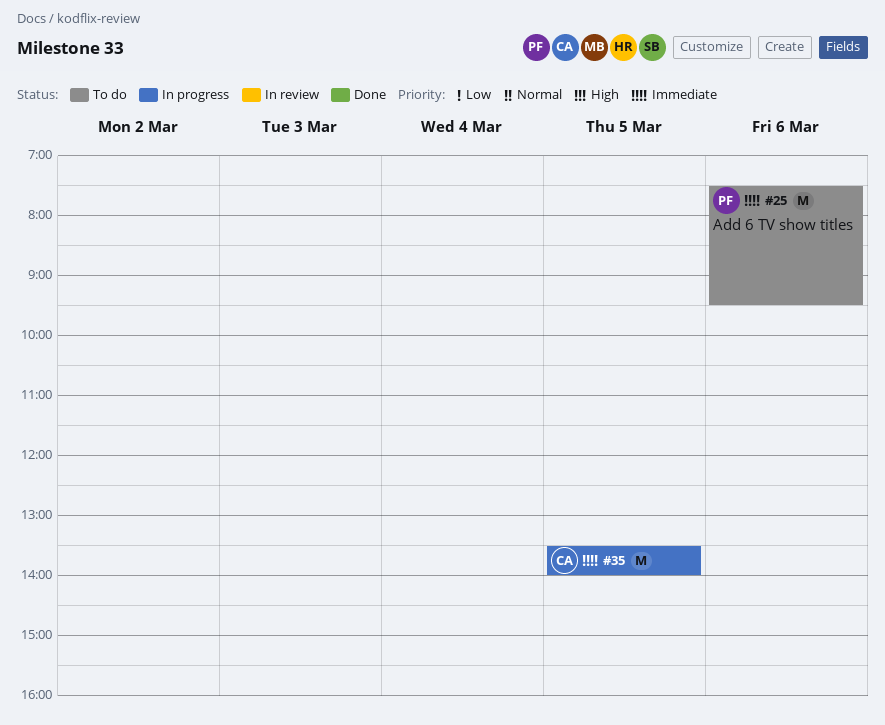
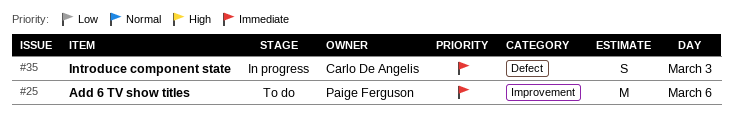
#35, estimate: M -> S
#35, day: Mar 5 -> Mar 3

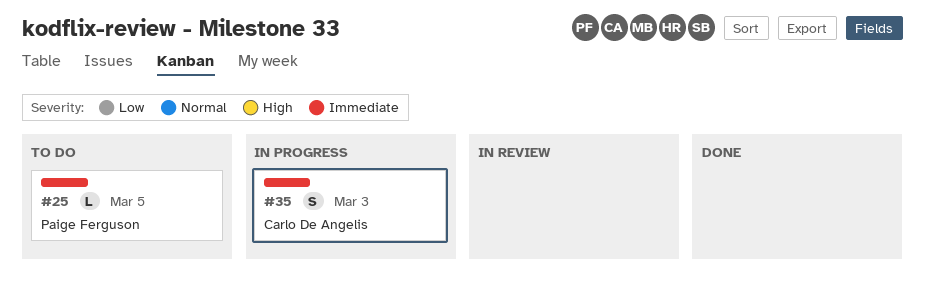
#25, estimate: M -> L
#25, day: Mar 6 -> Mar 5

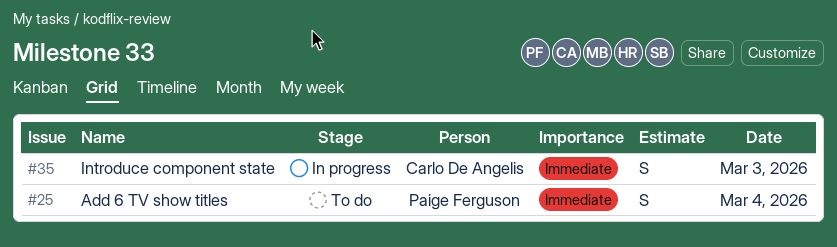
#25, estimate: L -> S
#25, day: Mar 5 -> Mar 4

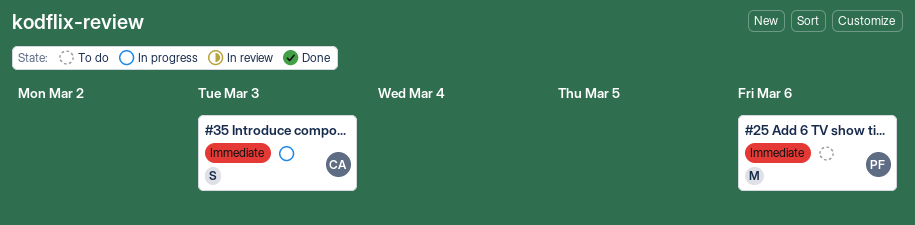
#25, estimate: S -> M
#25, day: Mar 4 -> Mar 6

